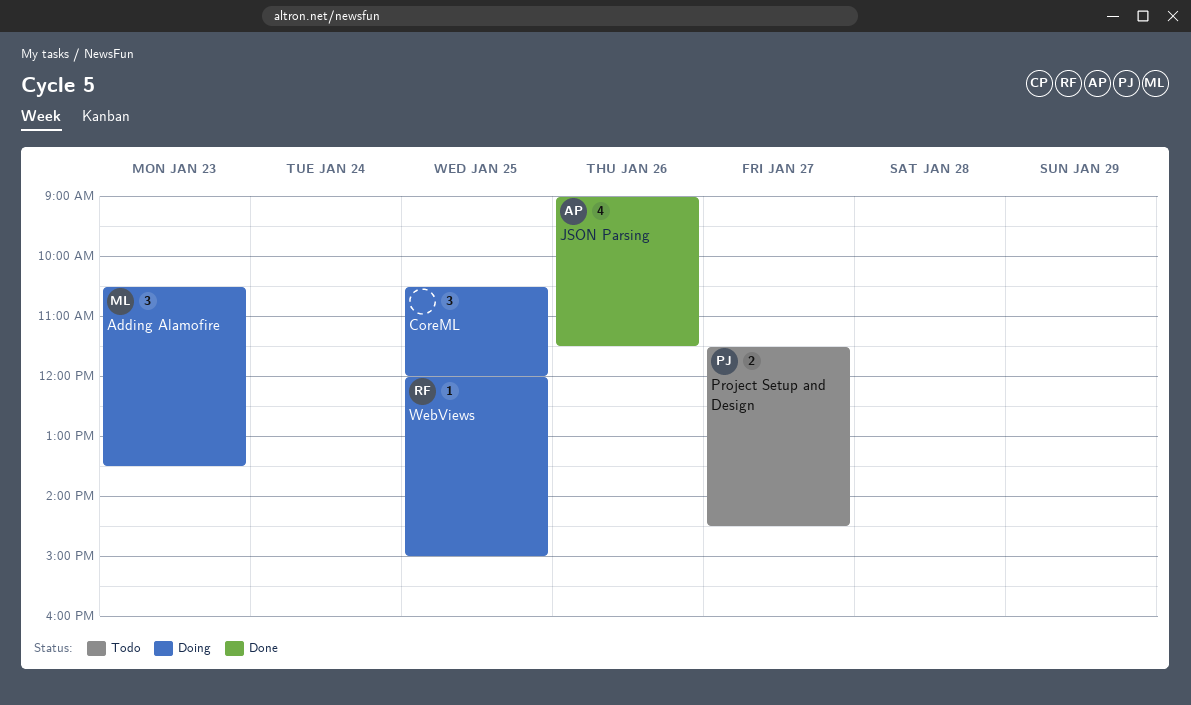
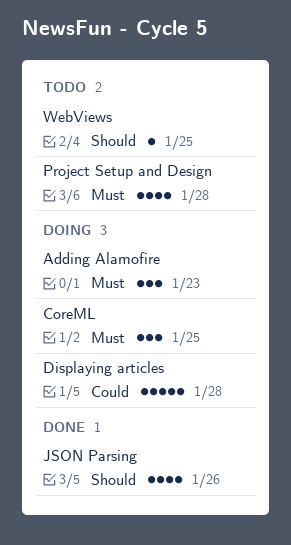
Displaying articles: none -> present
Project Setup and Design, estimate: 2 -> 4
Project Setup and Design, day: Jan 27 -> Jan 28
WebViews, status: Doing -> Todo

